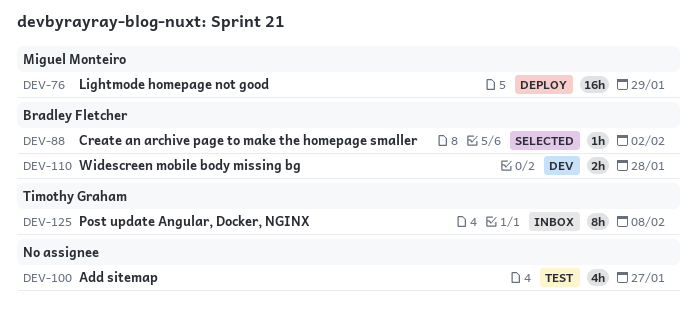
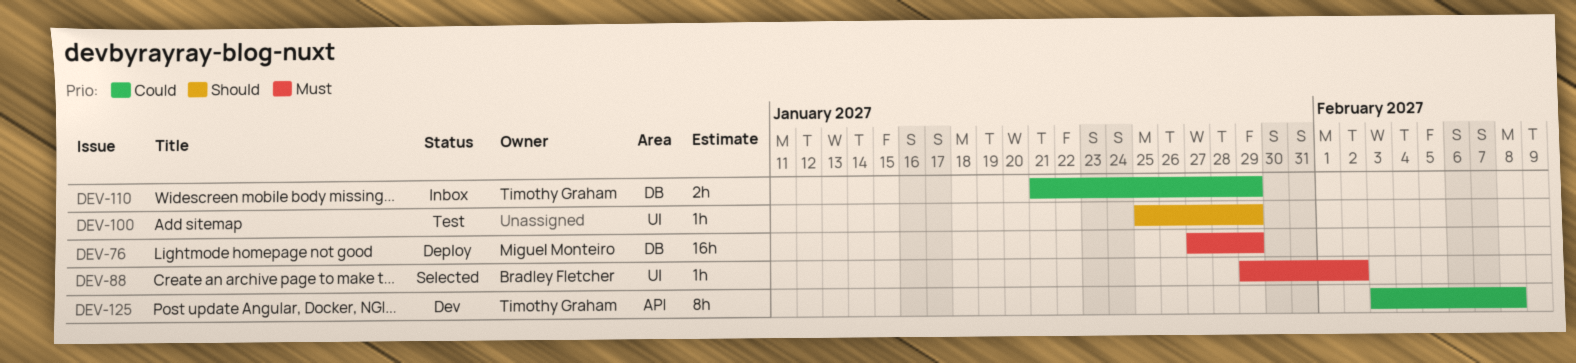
DEV-100, estimate: 4h -> 1h
DEV-100, due: Jan 27 -> Jan 29
DEV-110, status: Dev -> Inbox
DEV-110, owner: Bradley Fletcher -> Timothy Graham
DEV-110, due: Jan 28 -> Jan 29
DEV-125, status: Inbox -> Dev

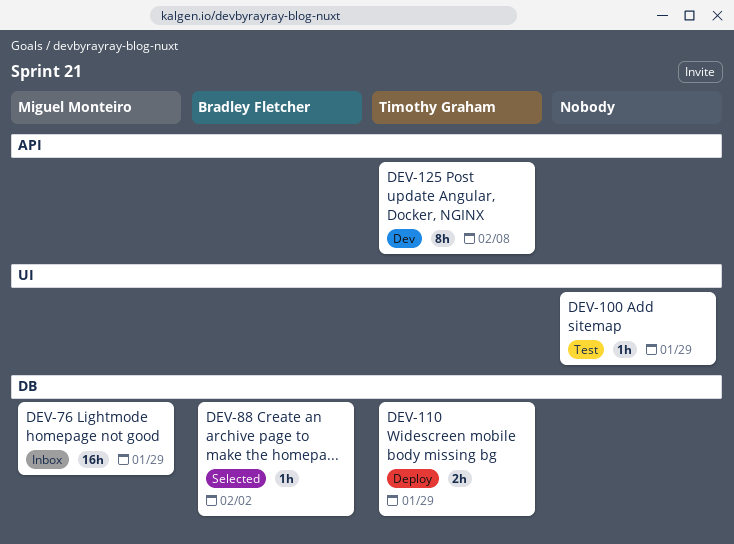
DEV-76, status: Deploy -> Inbox
DEV-88, label: UI -> DB
DEV-110, status: Inbox -> Deploy

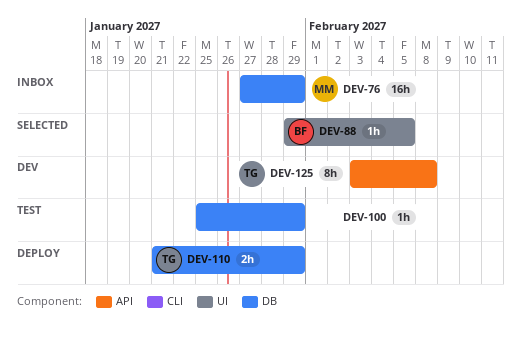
DEV-88, label: DB -> UI
DEV-88, due: Feb 2 -> Feb 5
DEV-100, label: UI -> DB

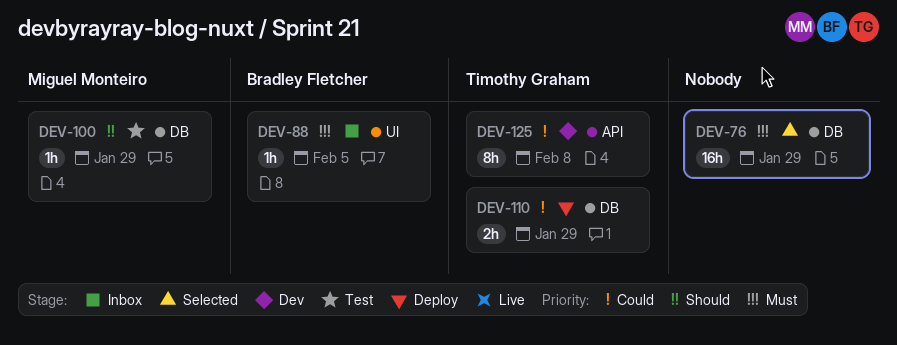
DEV-76, status: Inbox -> Selected
DEV-76, owner: Miguel Monteiro -> none
DEV-88, status: Selected -> Inbox
DEV-100, owner: none -> Miguel Monteiro

